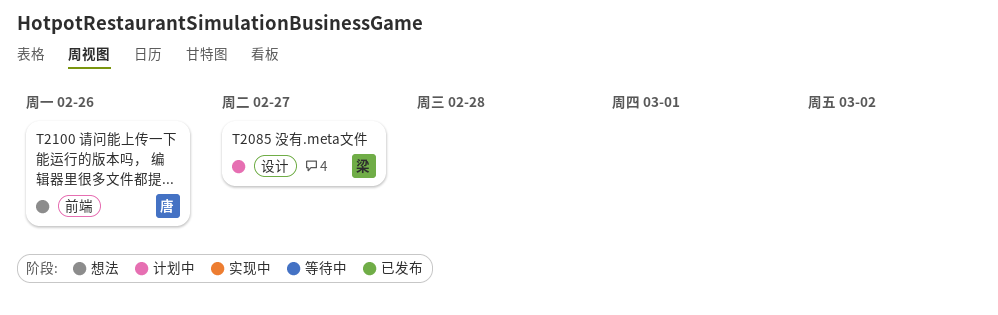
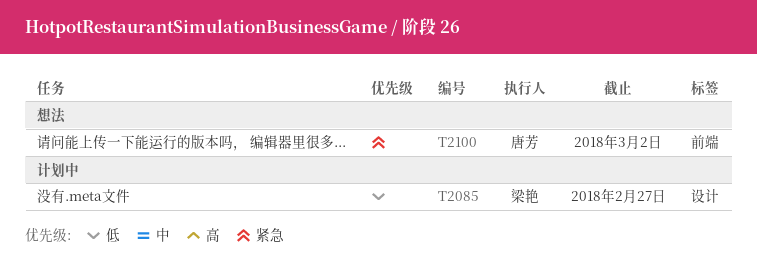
T2100, due: Feb 26 -> Mar 2

